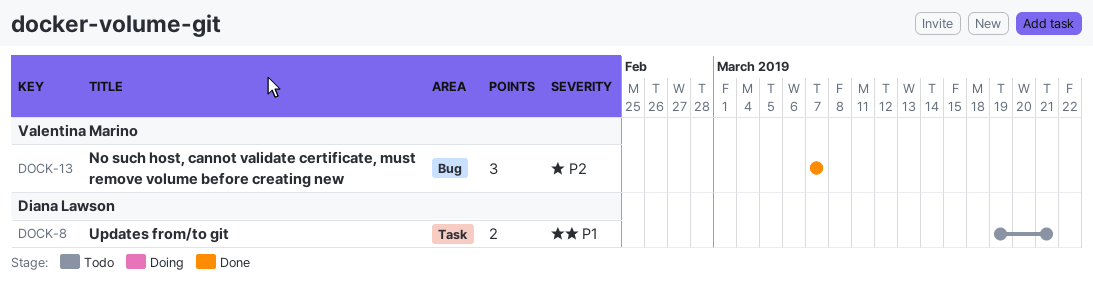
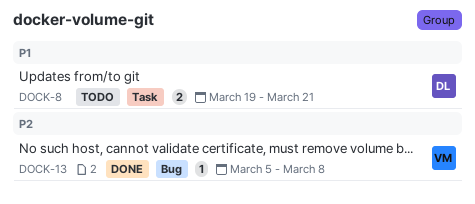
DOCK-13, estimate: 3 -> 1
DOCK-13, start: Mar 7 -> Mar 5
DOCK-13, due: Mar 7 -> Mar 8

